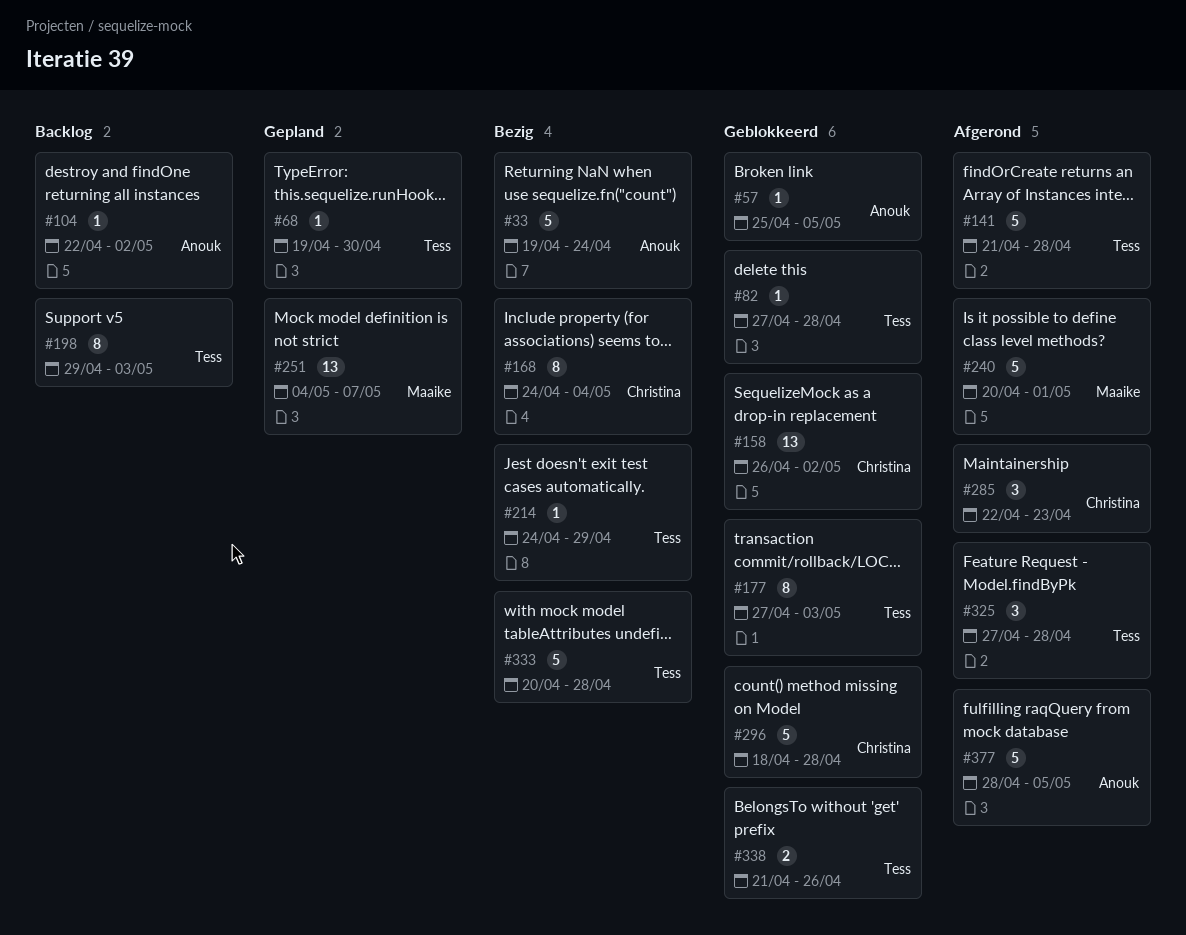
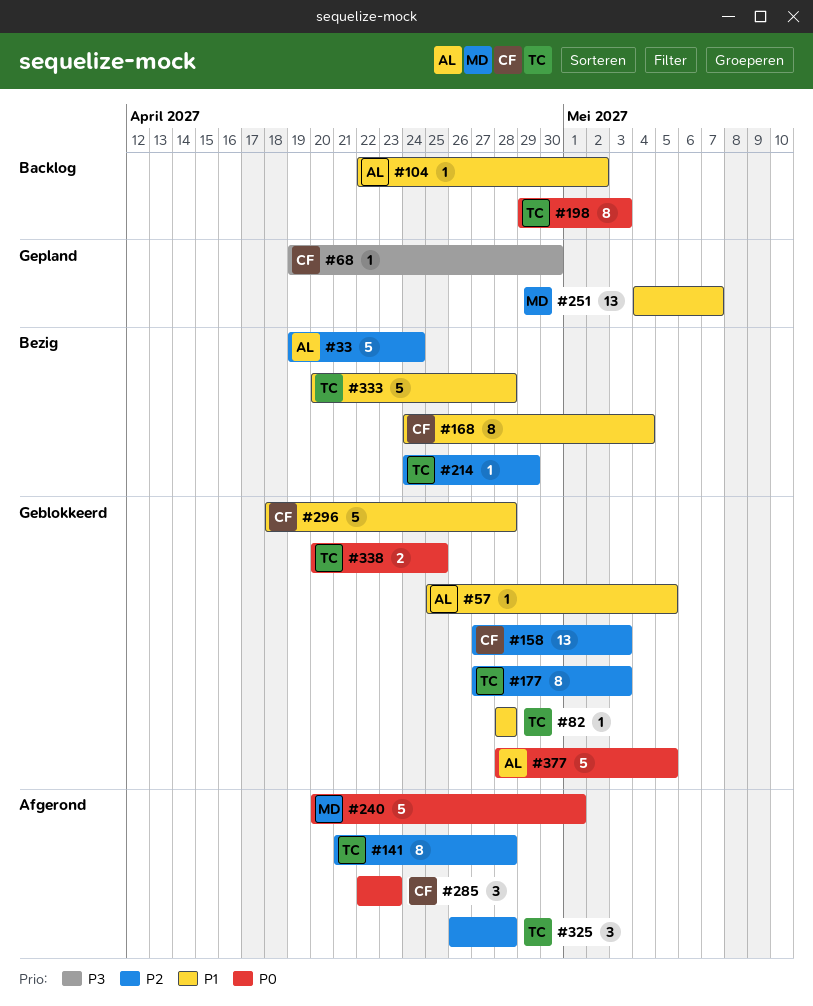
#68, owner: Tess -> Christina
#82, start: Apr 27 -> Apr 28
#141, estimate: 5 -> 8
#158, start: Apr 26 -> Apr 27
#158, due: May 2 -> May 3
#325, start: Apr 27 -> Apr 26
#338, start: Apr 21 -> Apr 20
#338, due: Apr 26 -> Apr 25
#377, status: Afgerond -> Geblokkeerd

